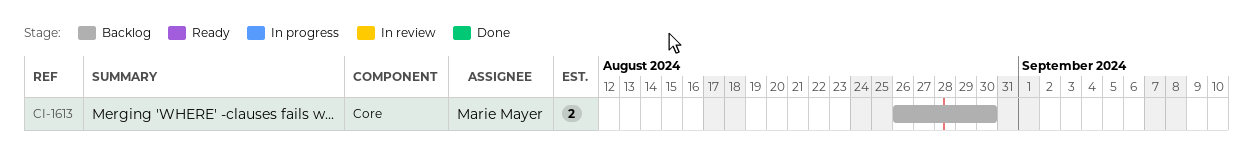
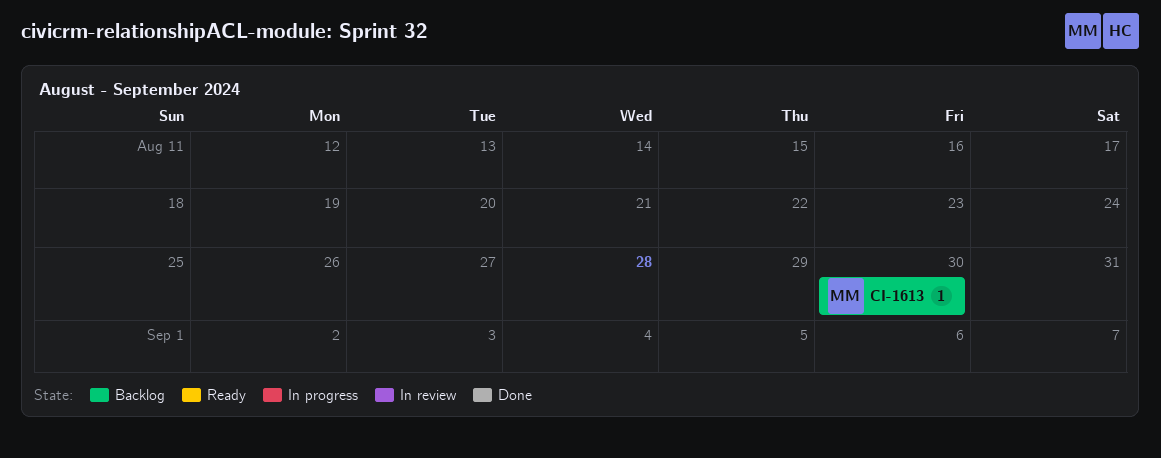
CI-1613, estimate: 2 -> 1
CI-1613, start: Aug 26 -> Aug 30

